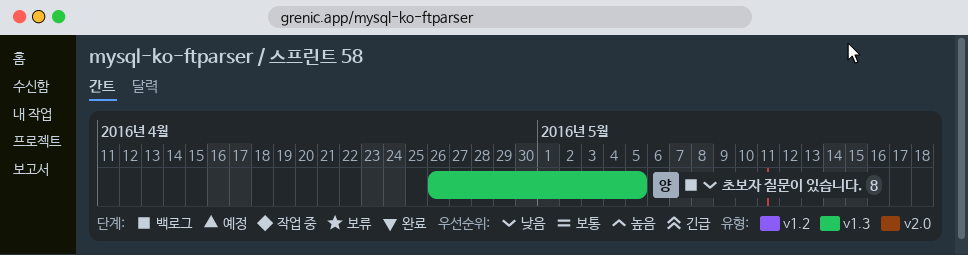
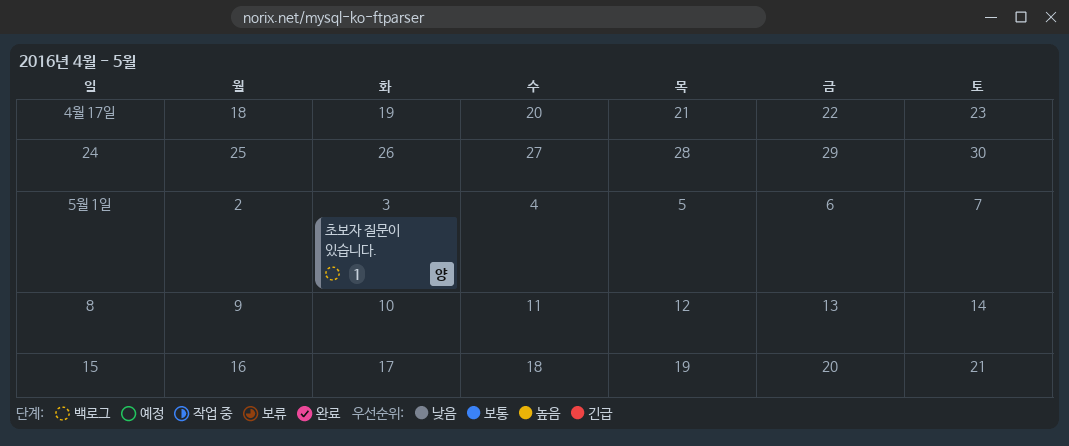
초보자 질문이 있습니다., estimate: 8 -> 1
초보자 질문이 있습니다., due: May 5 -> May 3

